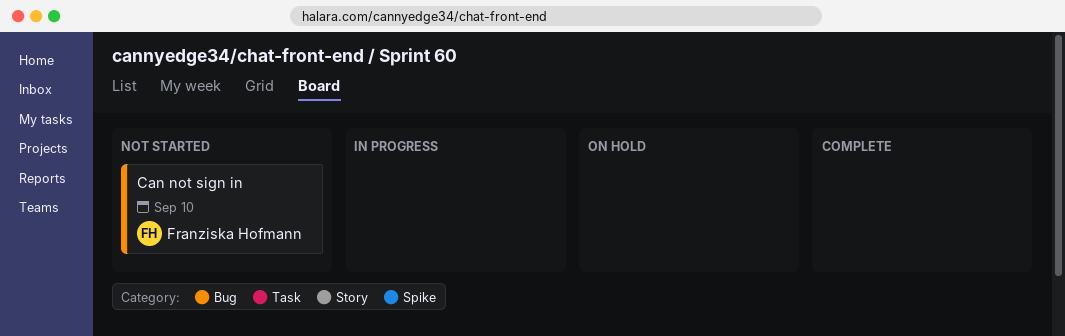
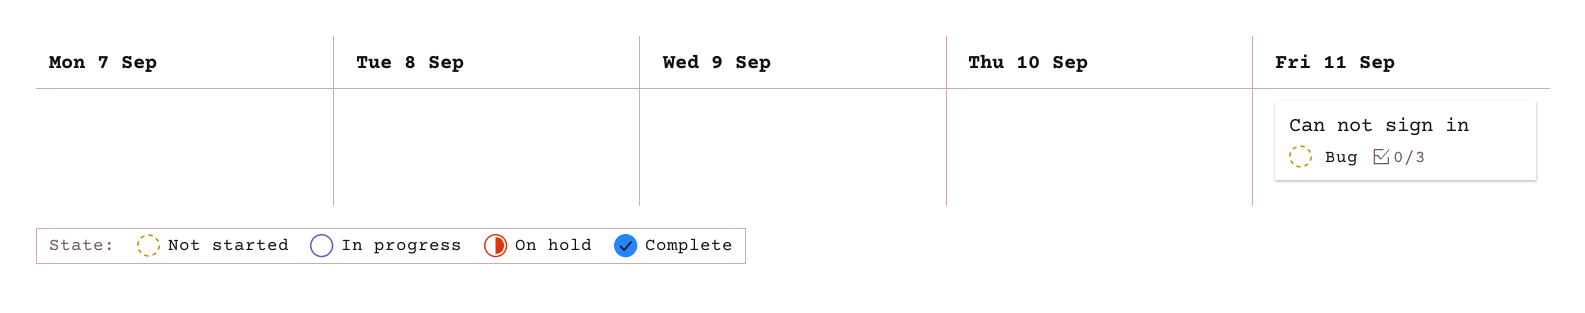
Can not sign in, due: Sep 10 -> Sep 11

